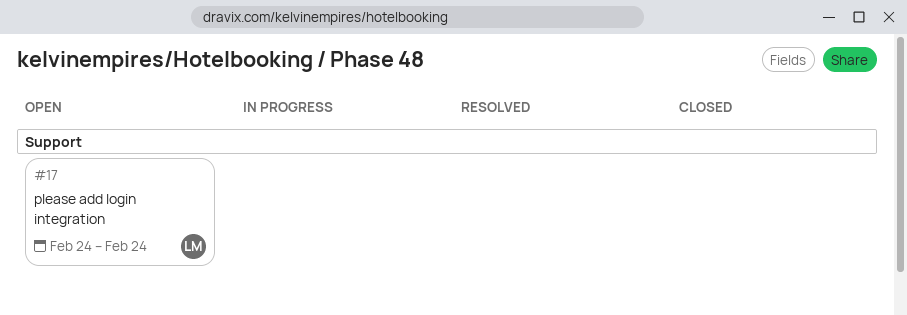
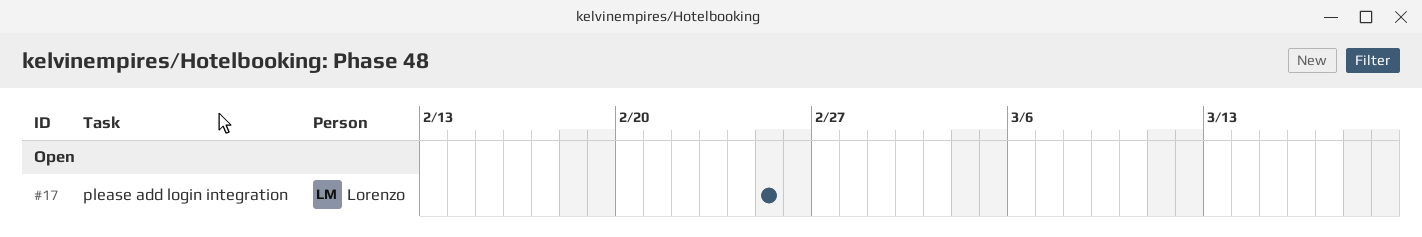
#17, start: Feb 24 -> Feb 25
#17, due: Feb 24 -> Feb 25

